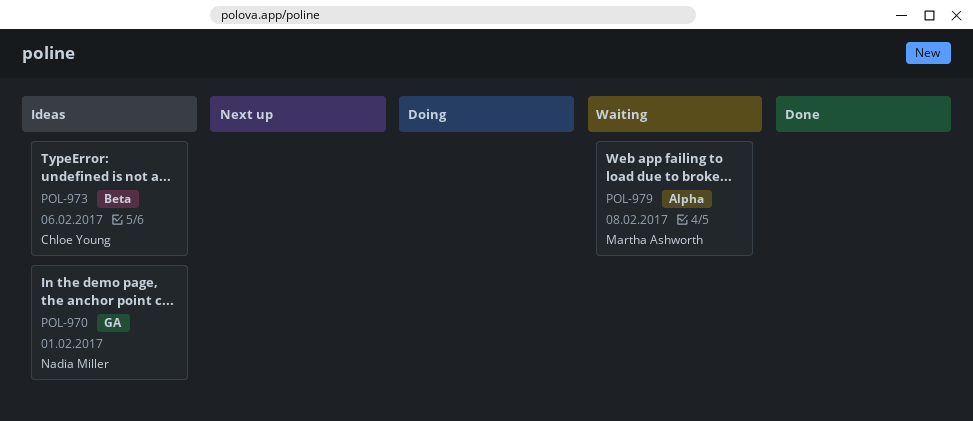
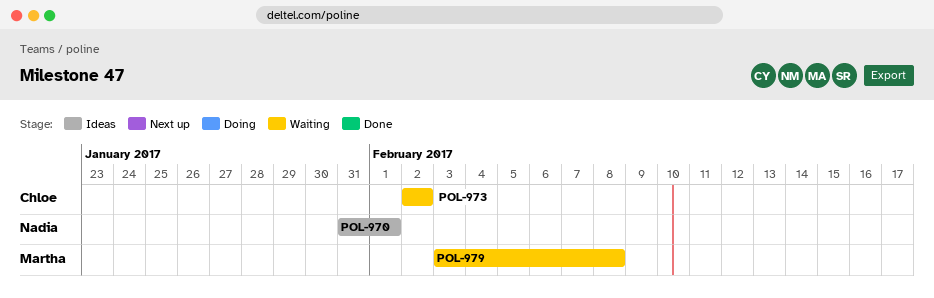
POL-973, status: Ideas -> Waiting
POL-973, due: Feb 6 -> Feb 2

